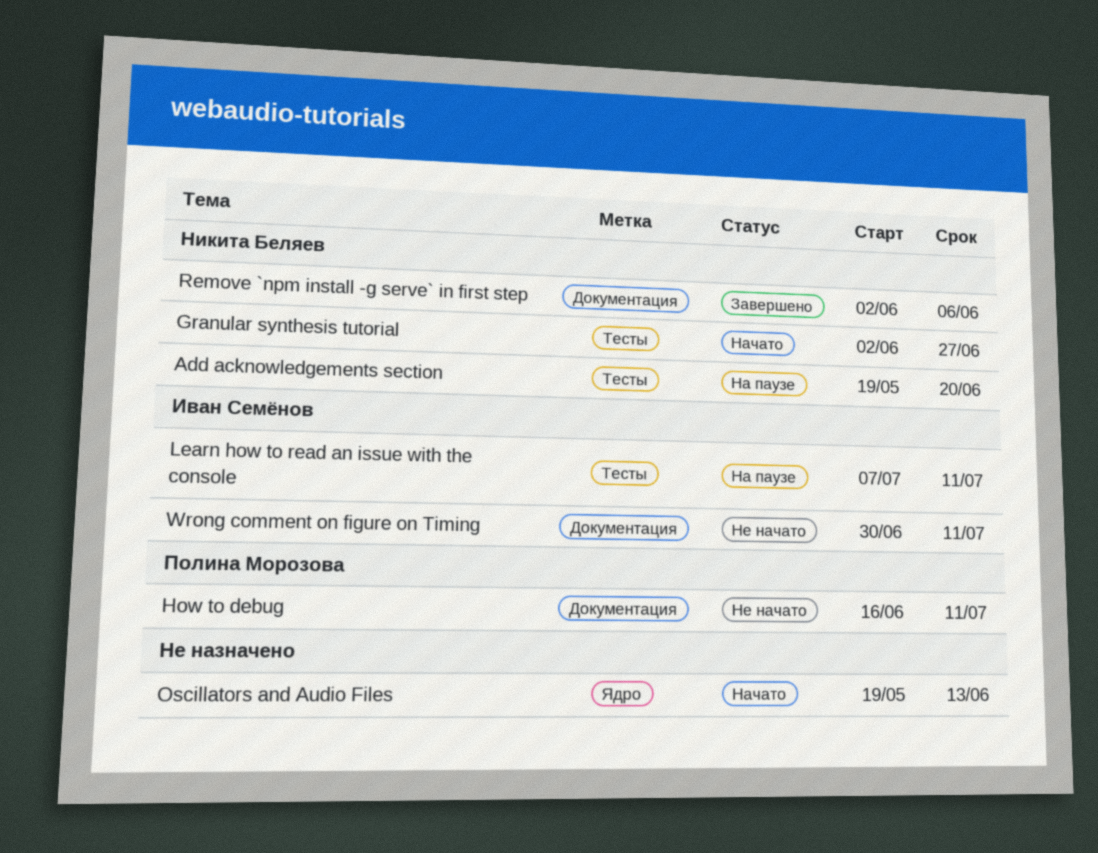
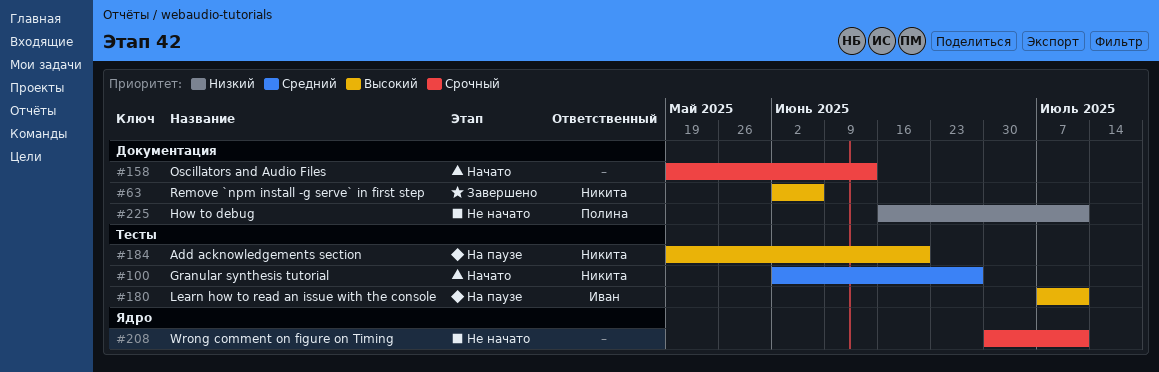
Oscillators and Audio Files, label: Ядро -> Документация
Wrong comment on figure on Timing, owner: Иван Семёнов -> none
Wrong comment on figure on Timing, label: Документация -> Ядро

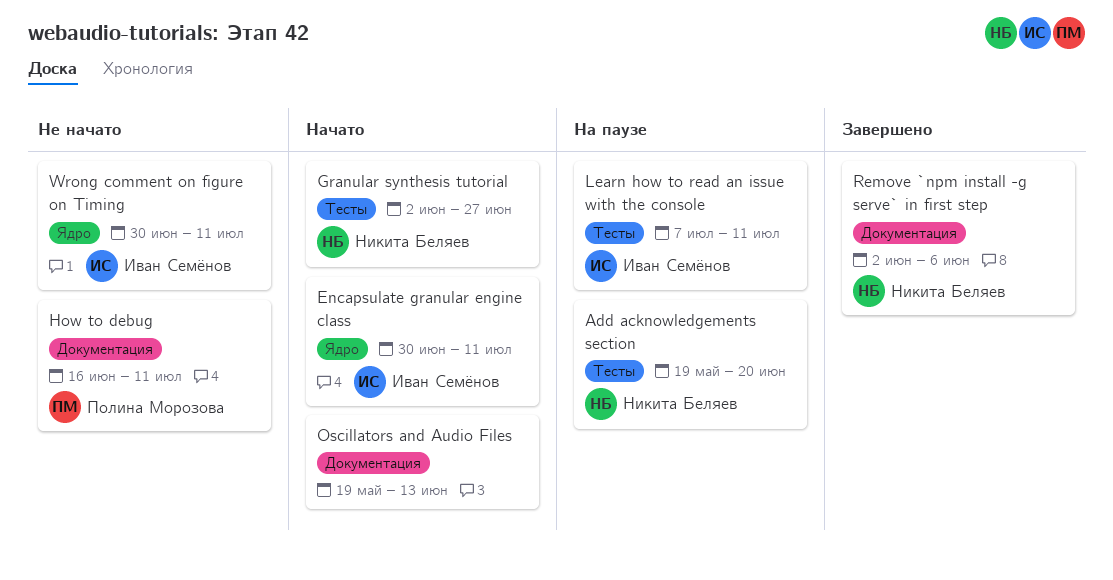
Encapsulate granular engine class: none -> present
Wrong comment on figure on Timing, owner: none -> Иван Семёнов

